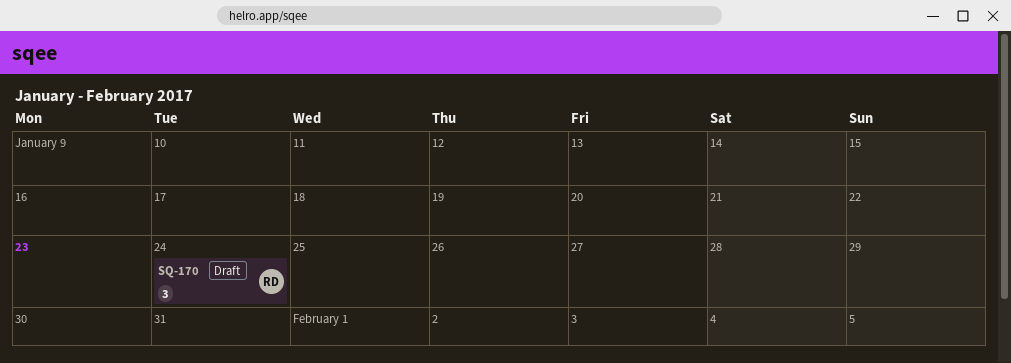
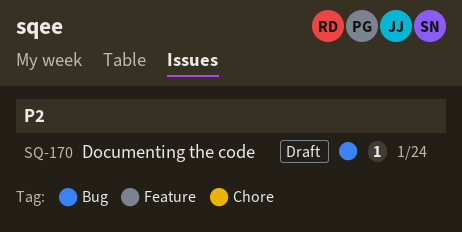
SQ-170, estimate: 3 -> 1

